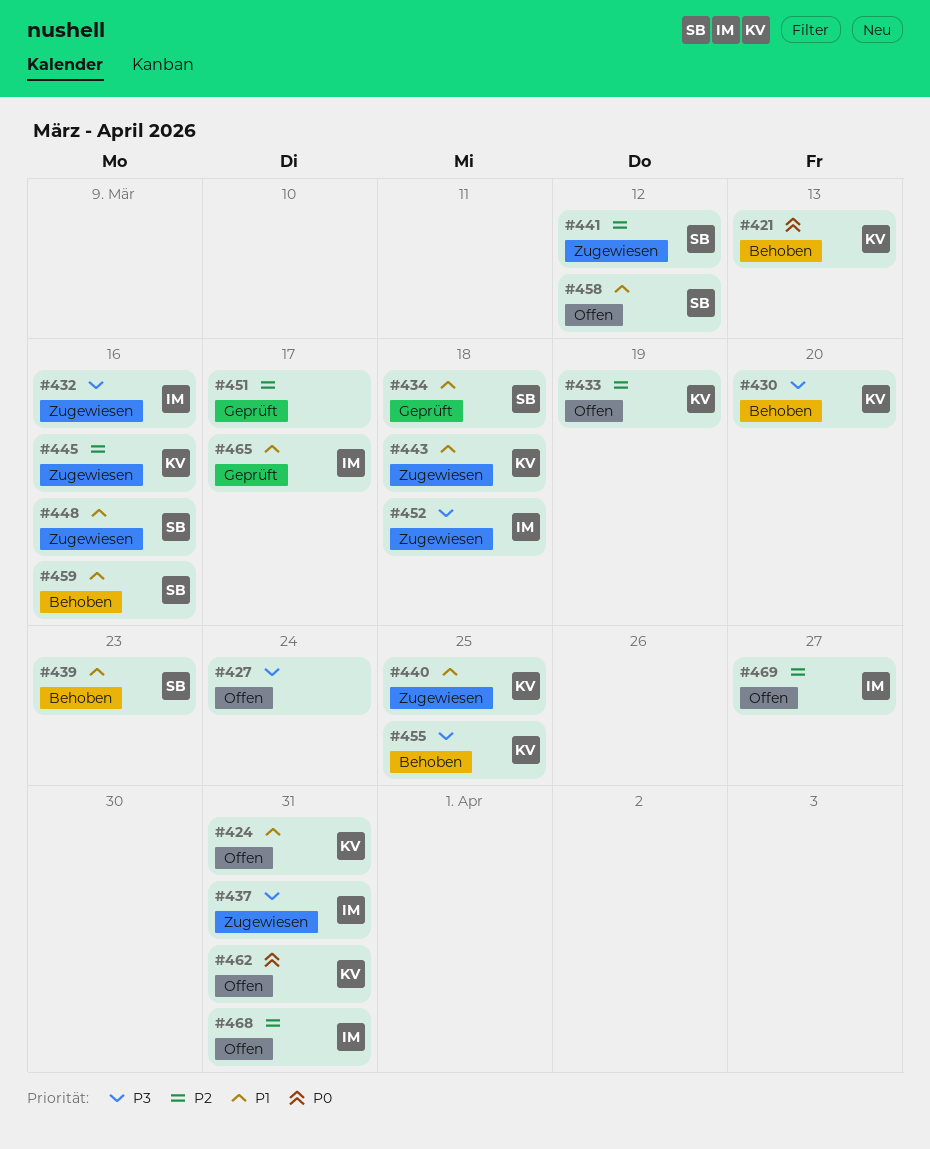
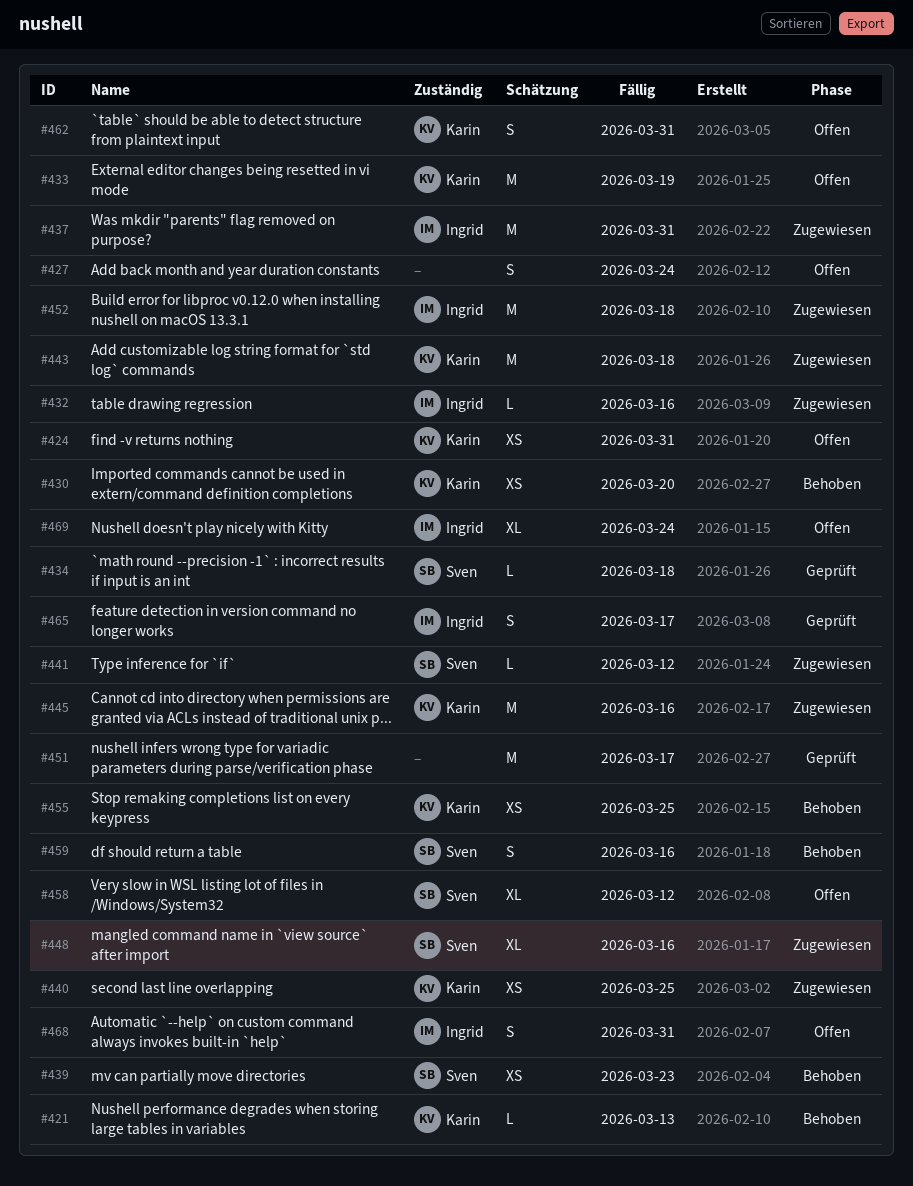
#469, due: Mar 27 -> Mar 24

